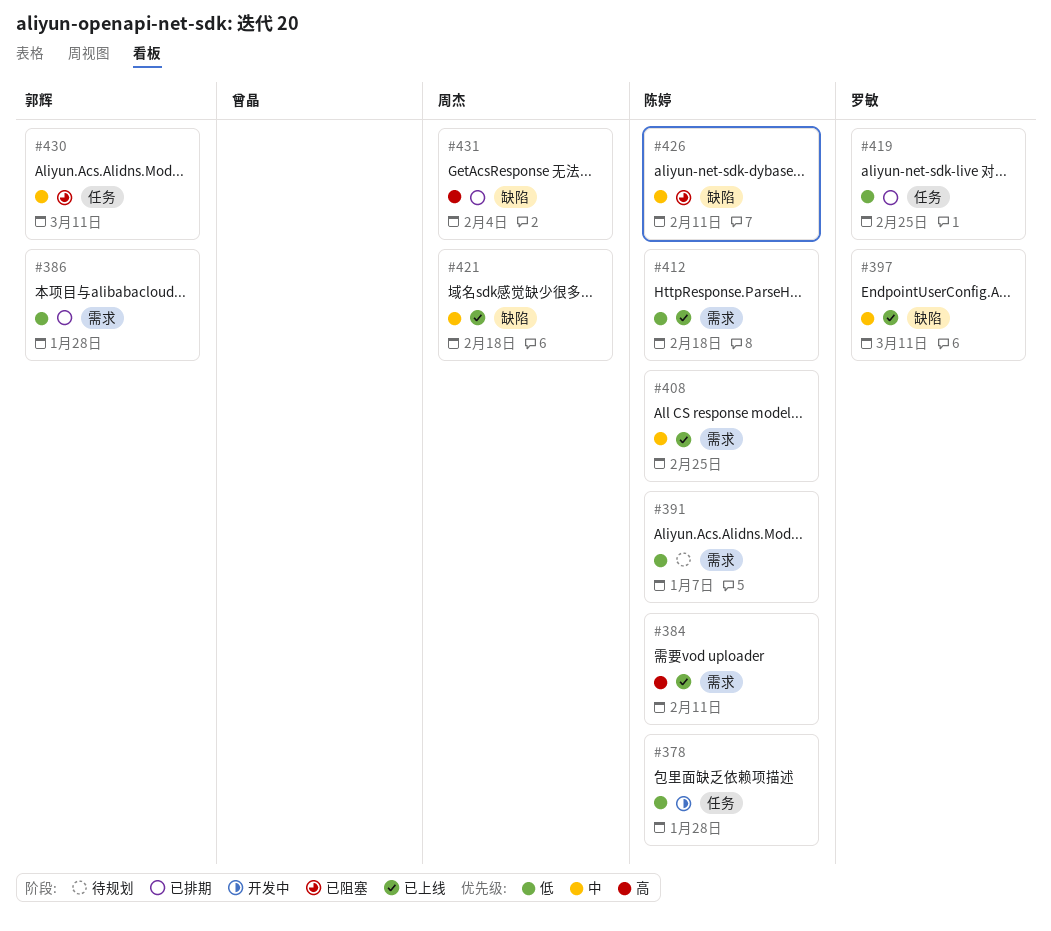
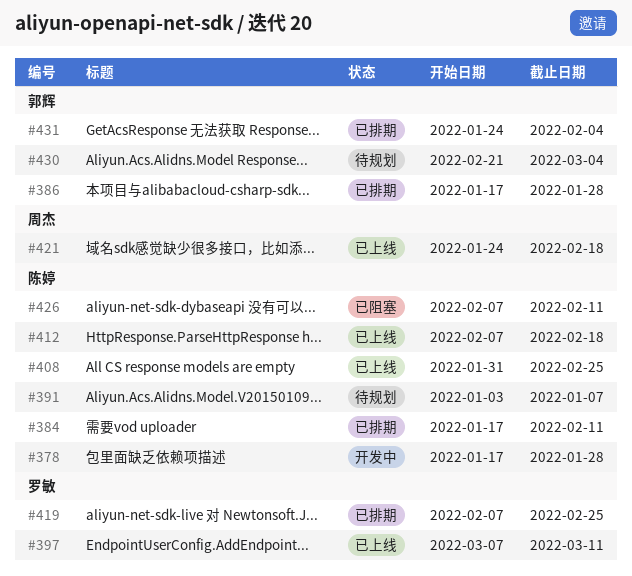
#384, status: 已上线 -> 已排期
#430, status: 已阻塞 -> 待规划
#430, due: Mar 11 -> Mar 4
#431, owner: 周杰 -> 郭辉

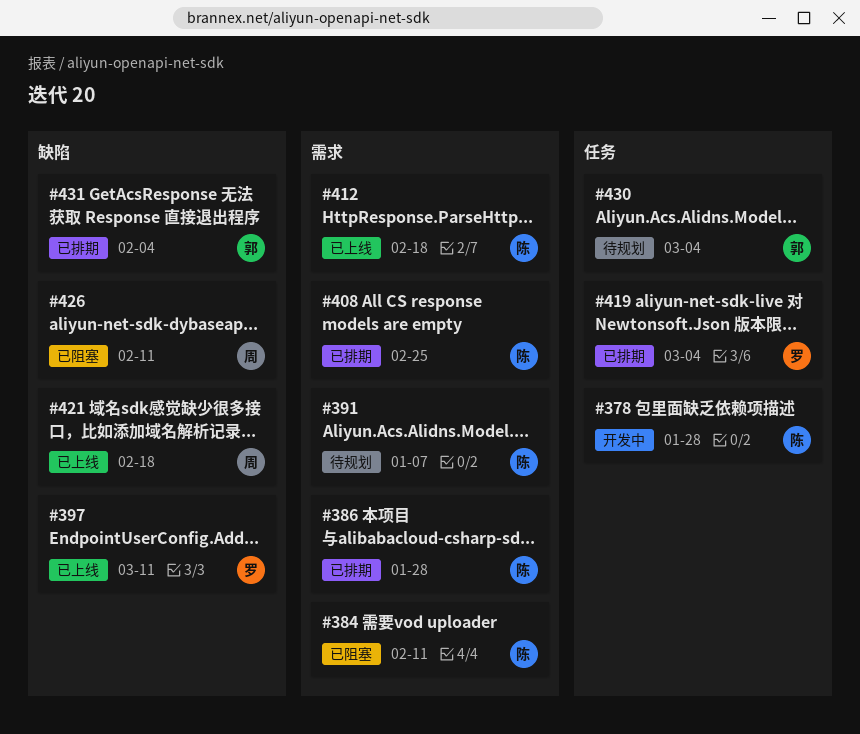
#384, status: 已排期 -> 已阻塞
#386, owner: 郭辉 -> 陈婷
#408, status: 已上线 -> 已排期
#419, due: Feb 25 -> Mar 4
#426, owner: 陈婷 -> 周杰

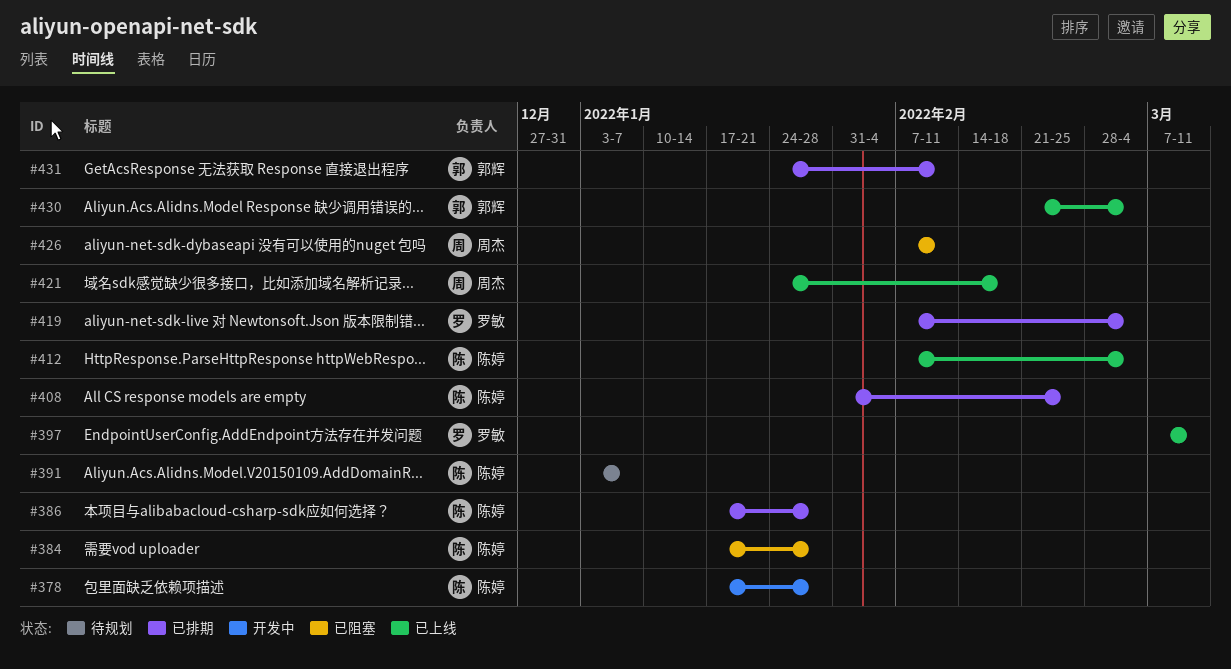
#384, due: Feb 11 -> Jan 28
#412, due: Feb 18 -> Mar 4
#430, status: 待规划 -> 已上线
#431, due: Feb 4 -> Feb 11

